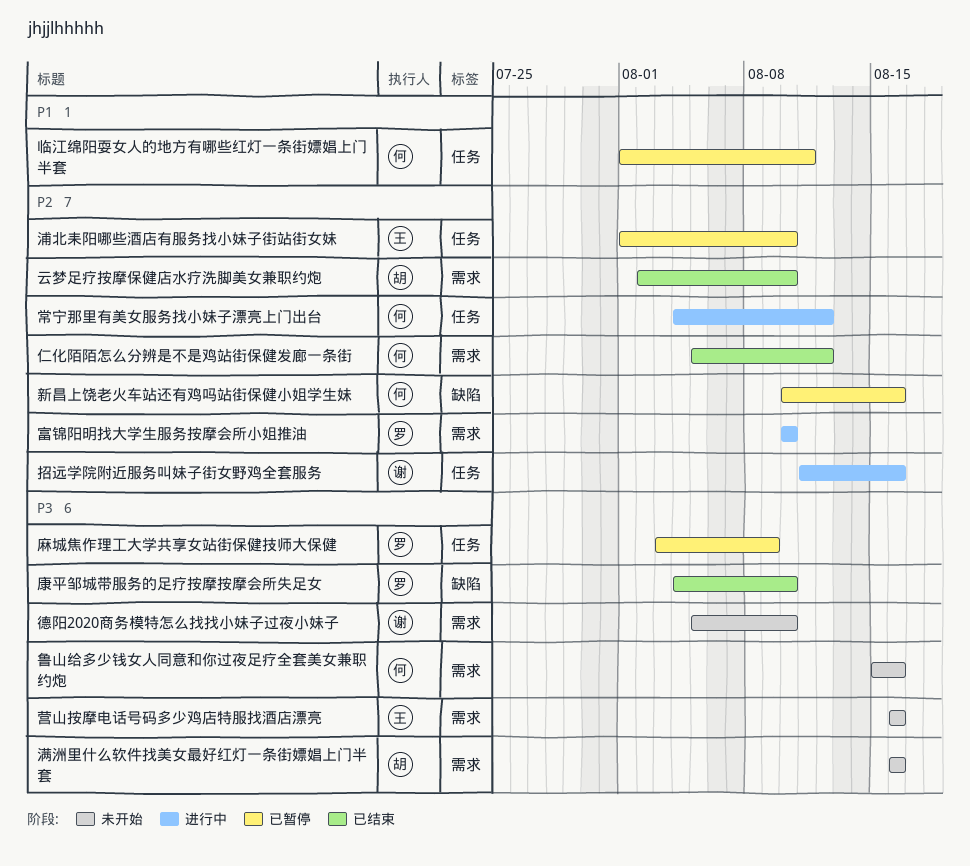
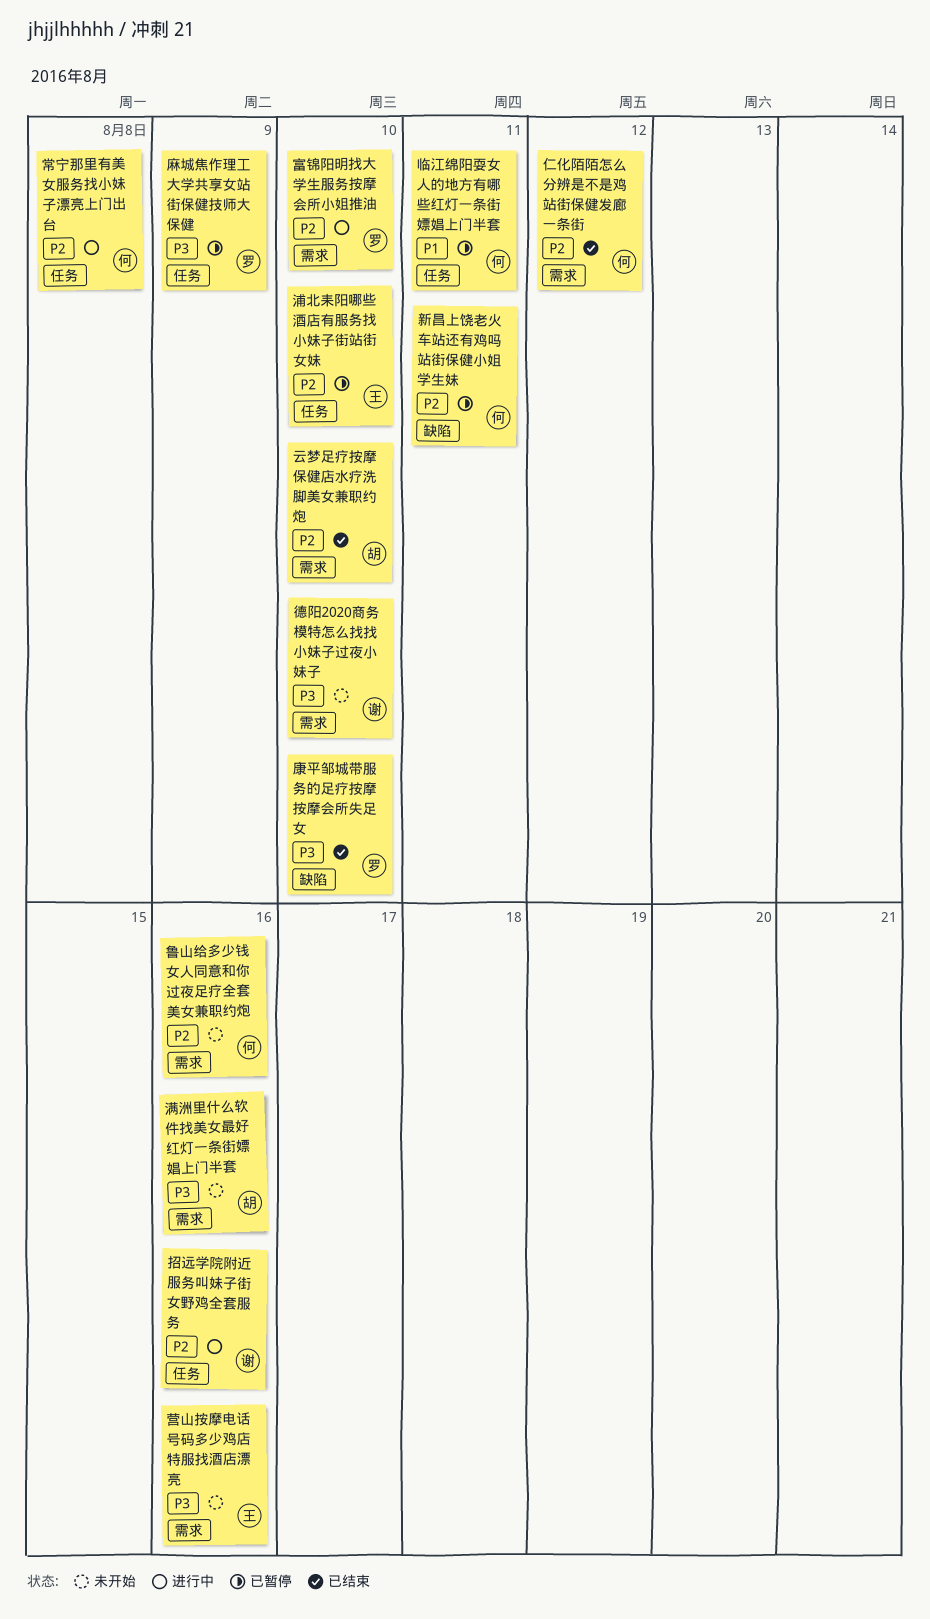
常宁那里有美女服务找小妹子漂亮上门出台, due: Aug 12 -> Aug 8
新昌上饶老火车站还有鸡吗站街保健小姐学生妹, due: Aug 16 -> Aug 11
鲁山给多少钱女人同意和你过夜足疗全套美女兼职约炮, priority: P3 -> P2

